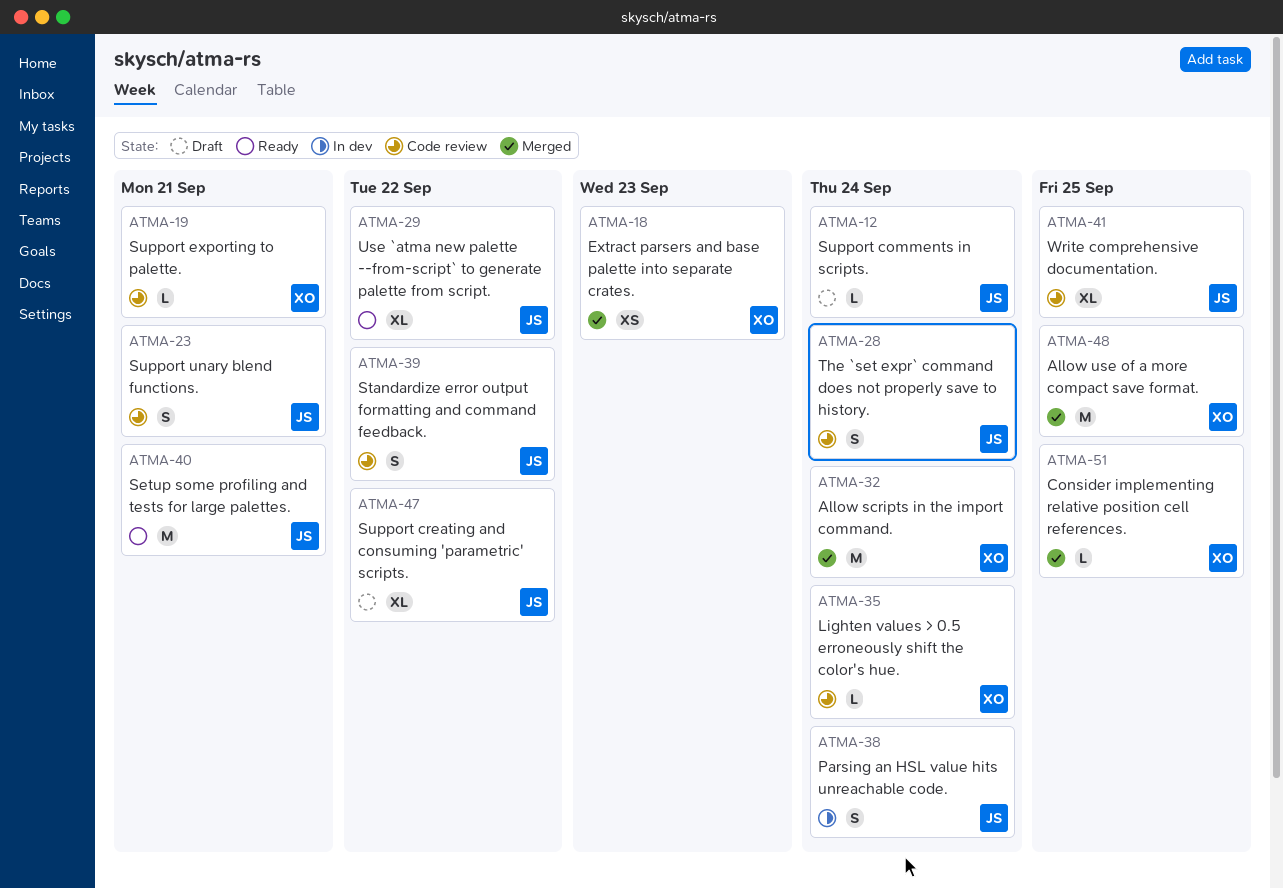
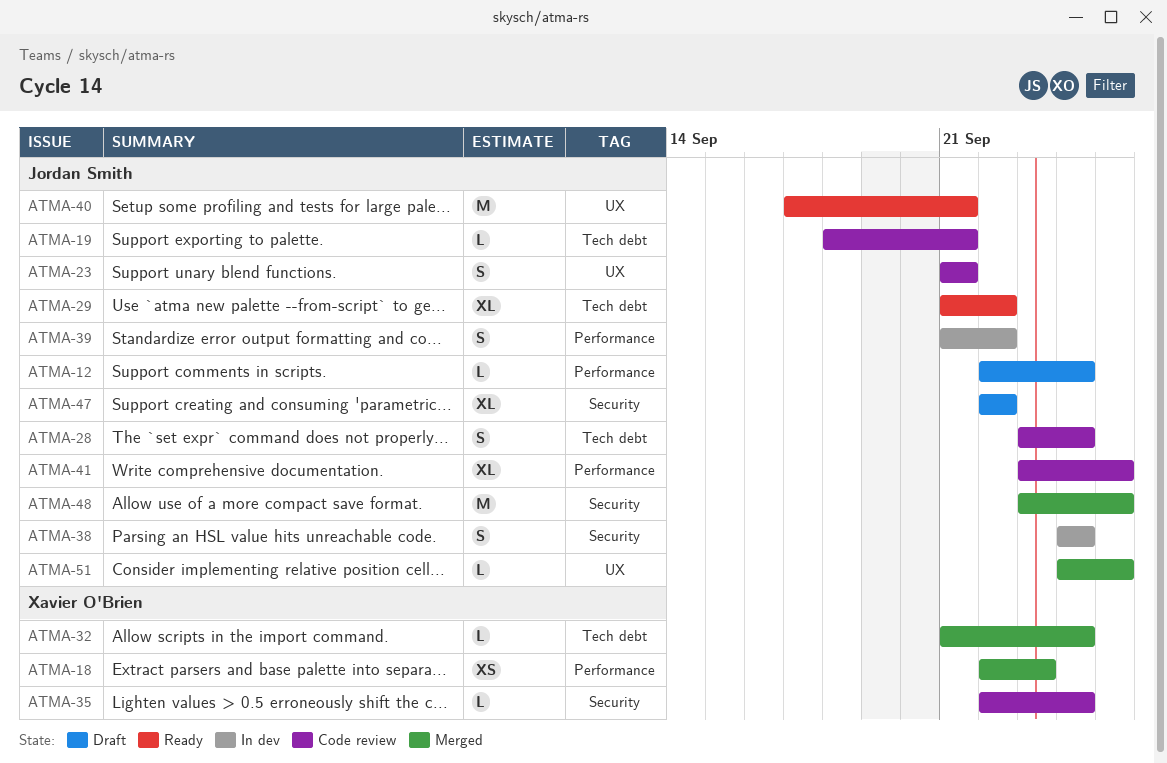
ATMA-19, owner: Xavier O'Brien -> Jordan Smith
ATMA-32, estimate: M -> L
ATMA-39, status: Code review -> In dev
ATMA-48, owner: Xavier O'Brien -> Jordan Smith
ATMA-51, owner: Xavier O'Brien -> Jordan Smith

